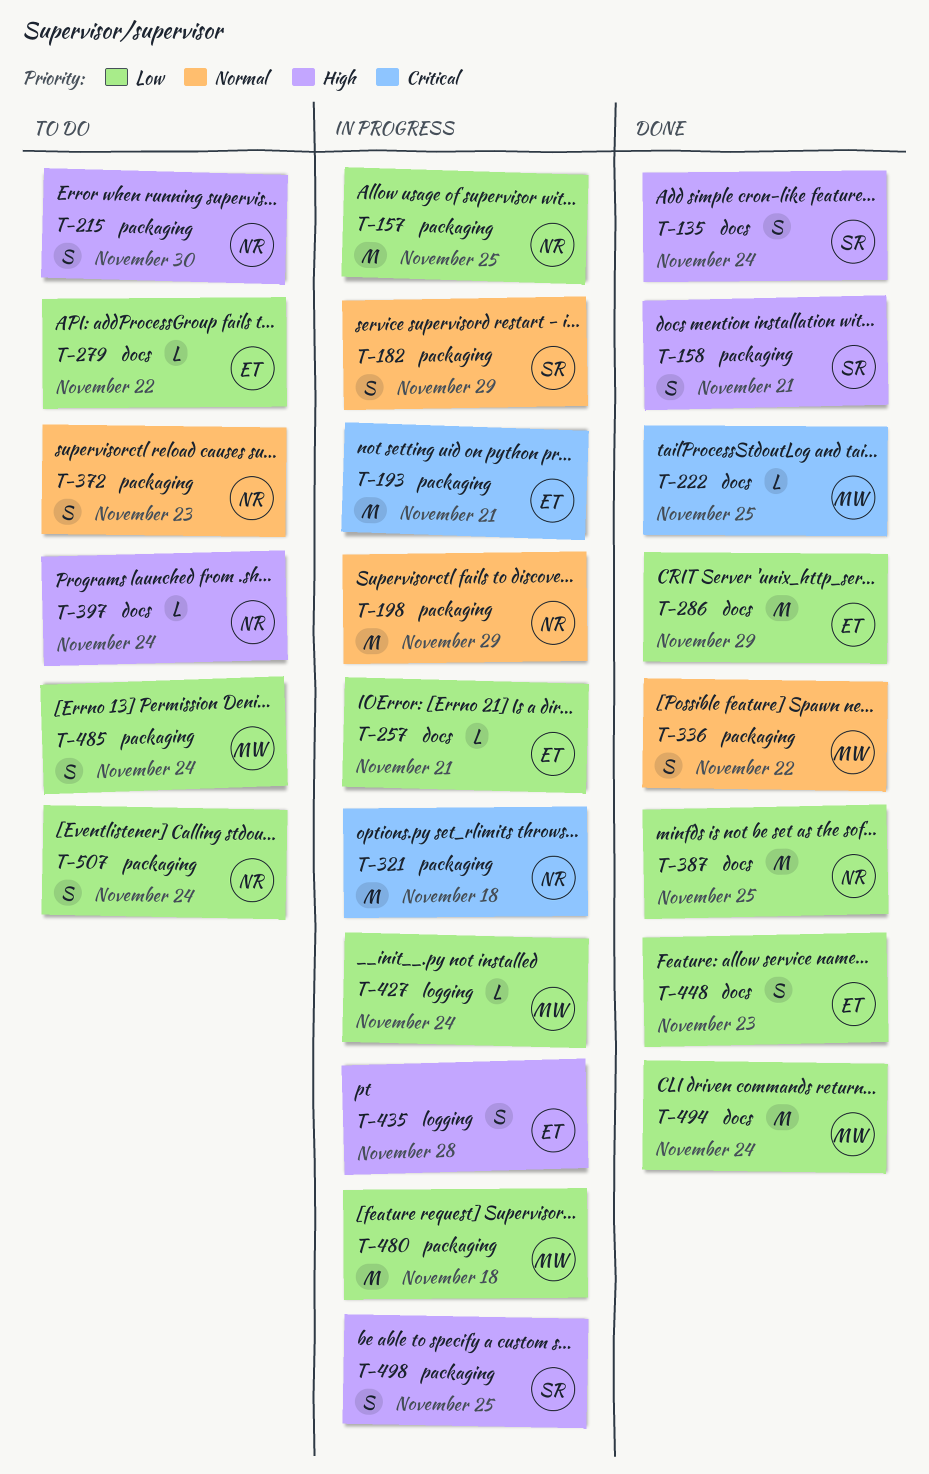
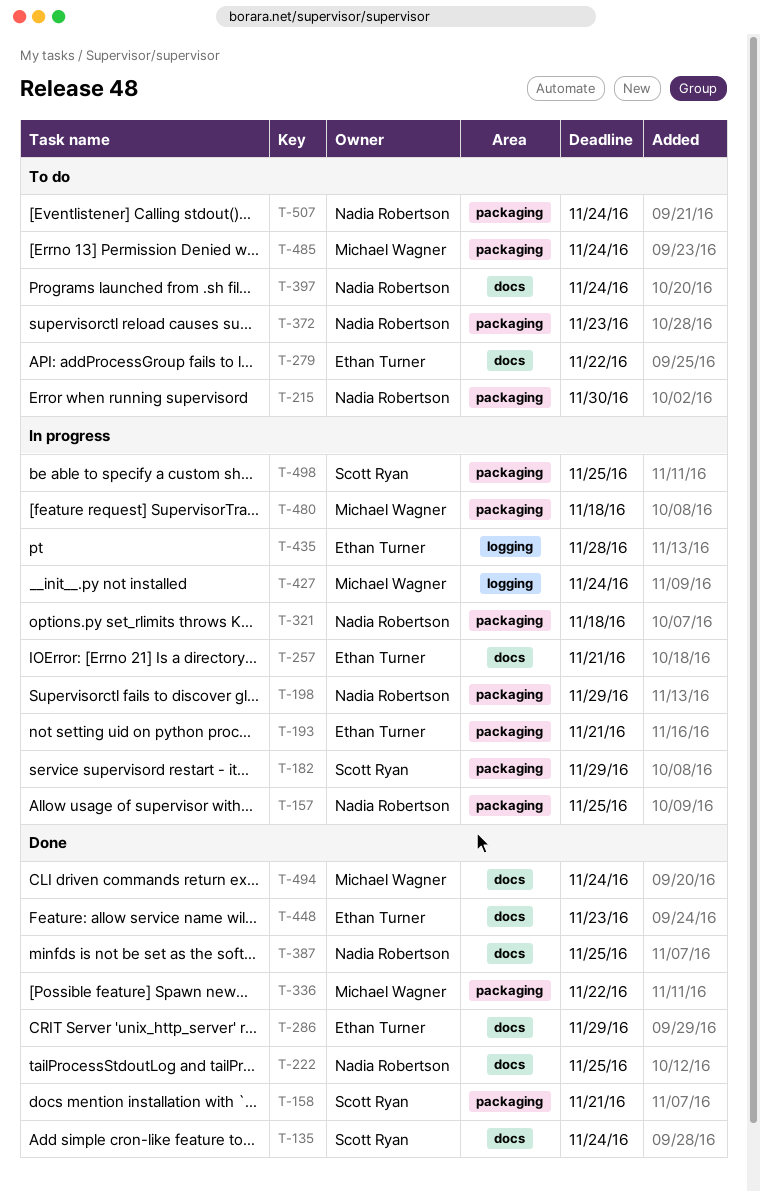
T-222, owner: Michael Wagner -> Nadia Robertson

